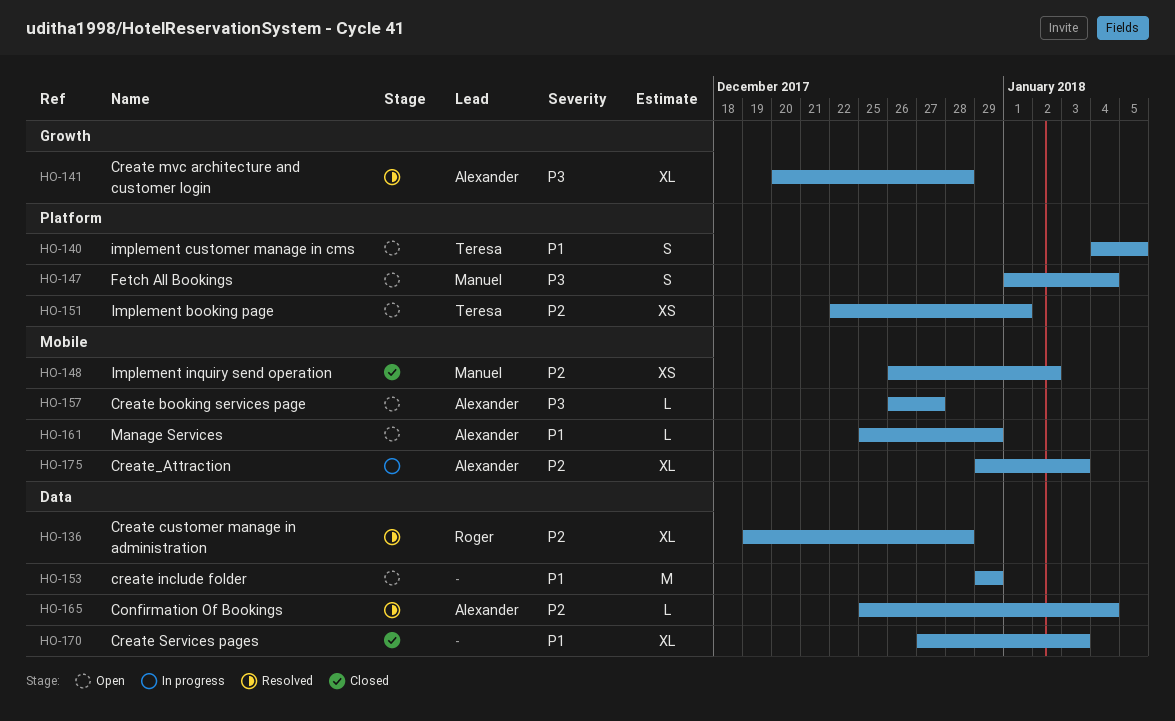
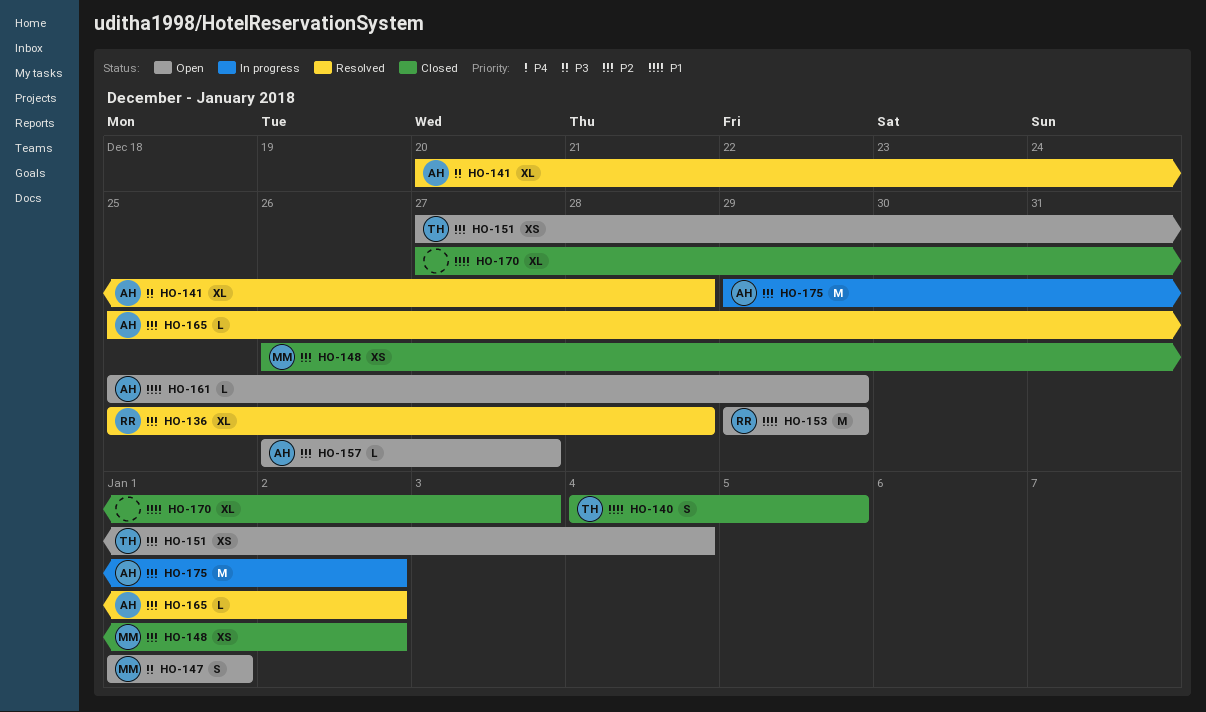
HO-136, start: Dec 19 -> Dec 25
HO-140, status: Open -> Closed
HO-147, due: Jan 4 -> Jan 1
HO-151, start: Dec 22 -> Dec 27
HO-151, due: Jan 1 -> Jan 4
HO-153, owner: none -> Roger
HO-157, priority: P3 -> P2
HO-165, due: Jan 4 -> Jan 2
HO-175, estimate: XL -> M
HO-175, due: Jan 3 -> Jan 2

